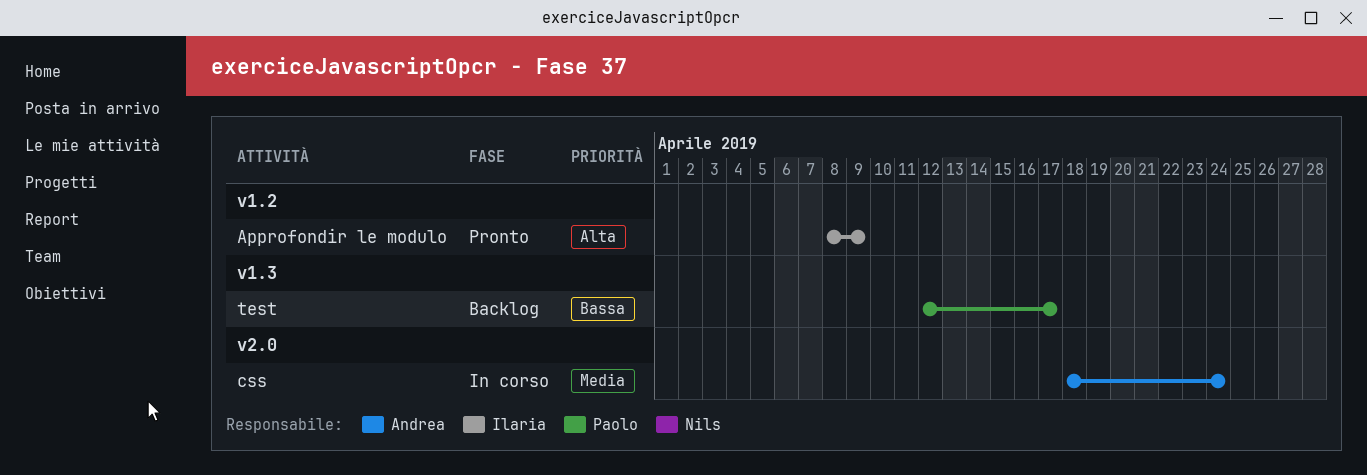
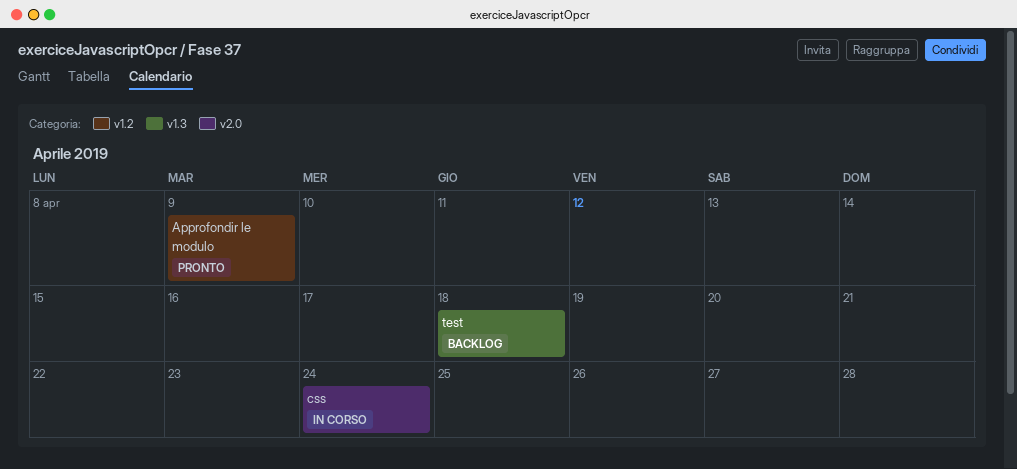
test, due: Apr 17 -> Apr 18

